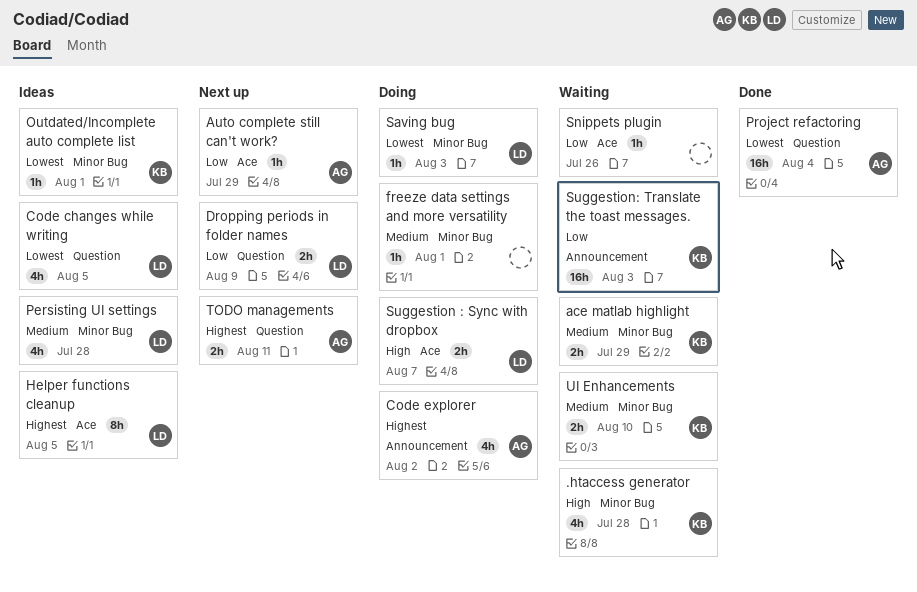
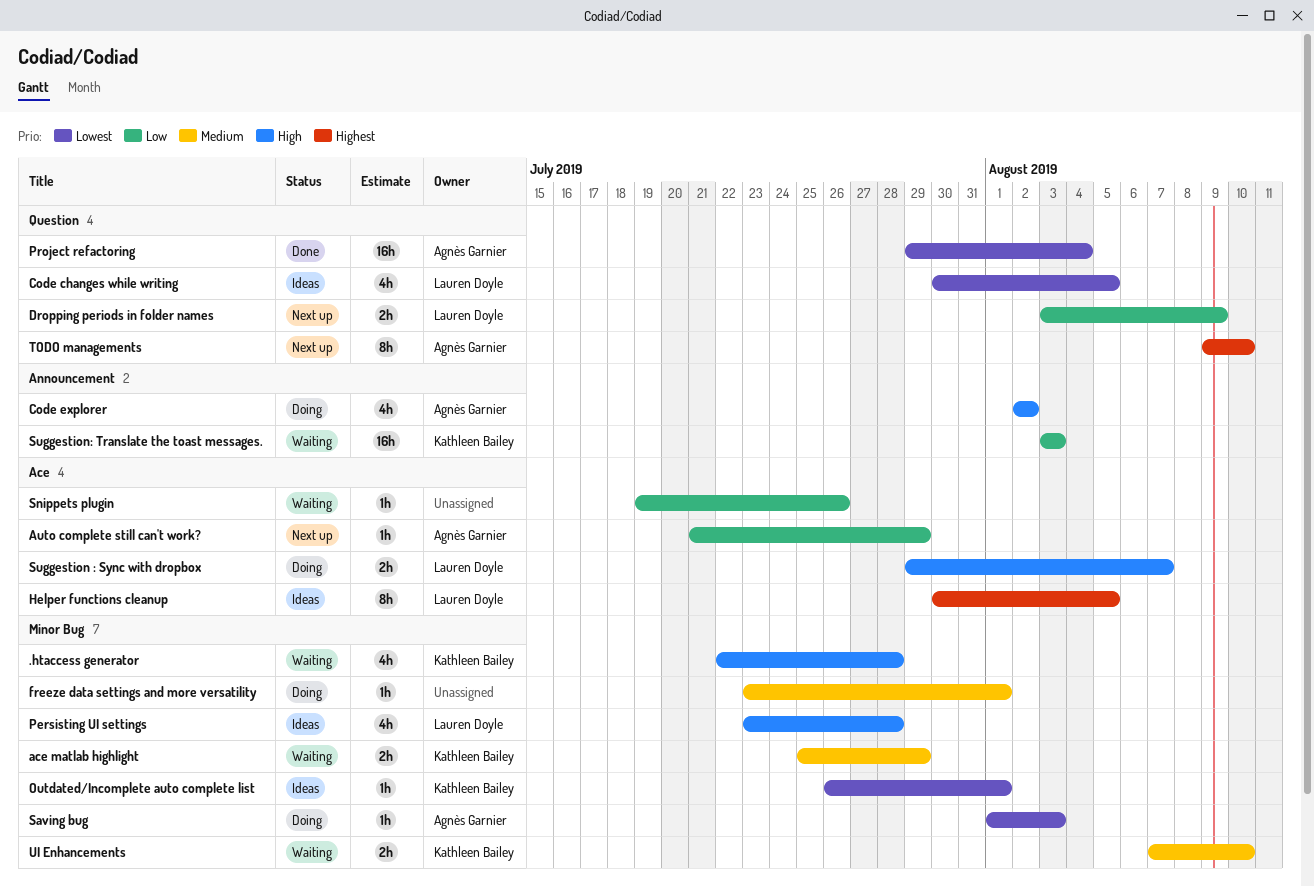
Code explorer, priority: Highest -> High
Persisting UI settings, priority: Medium -> High
Saving bug, owner: Lauren Doyle -> Agnès Garnier
TODO managements, estimate: 2h -> 8h
TODO managements, due: Aug 11 -> Aug 10

